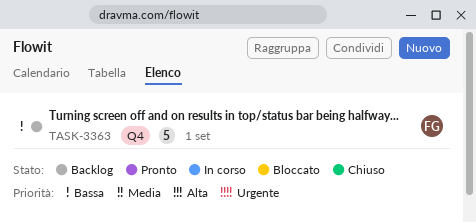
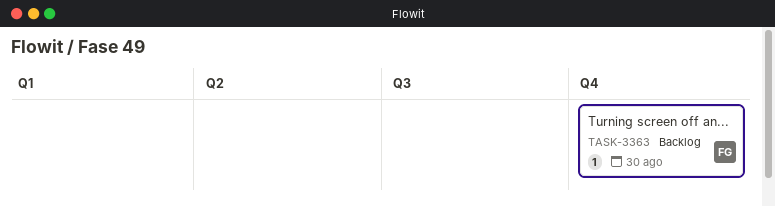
TASK-3363, estimate: 5 -> 1
TASK-3363, due: Sep 1 -> Aug 30

